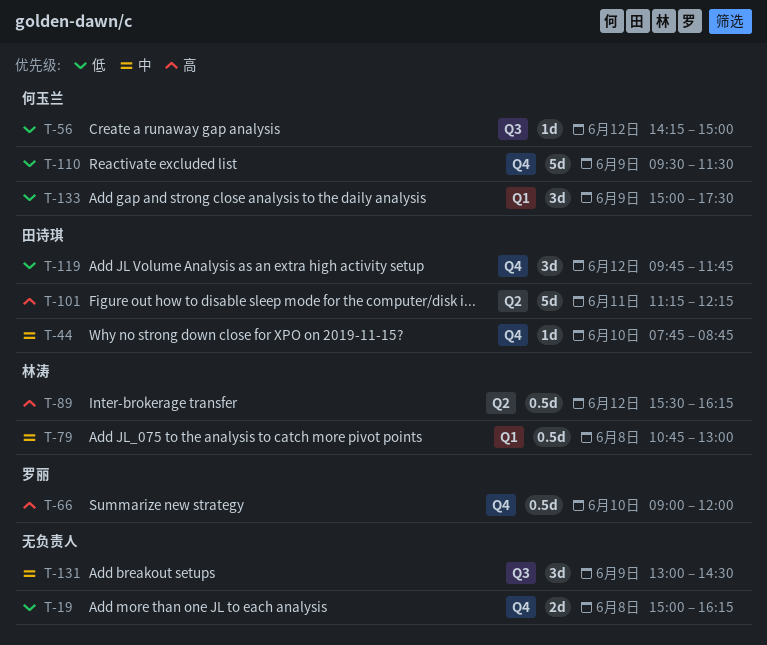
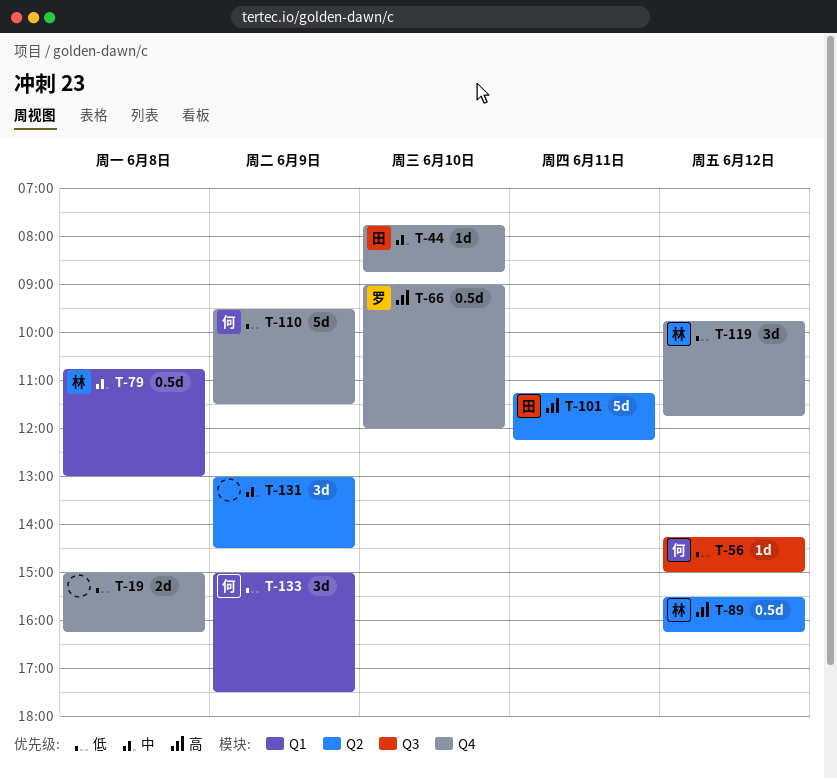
T-119, owner: 田诗琪 -> 林涛
T-131, label: Q3 -> Q2

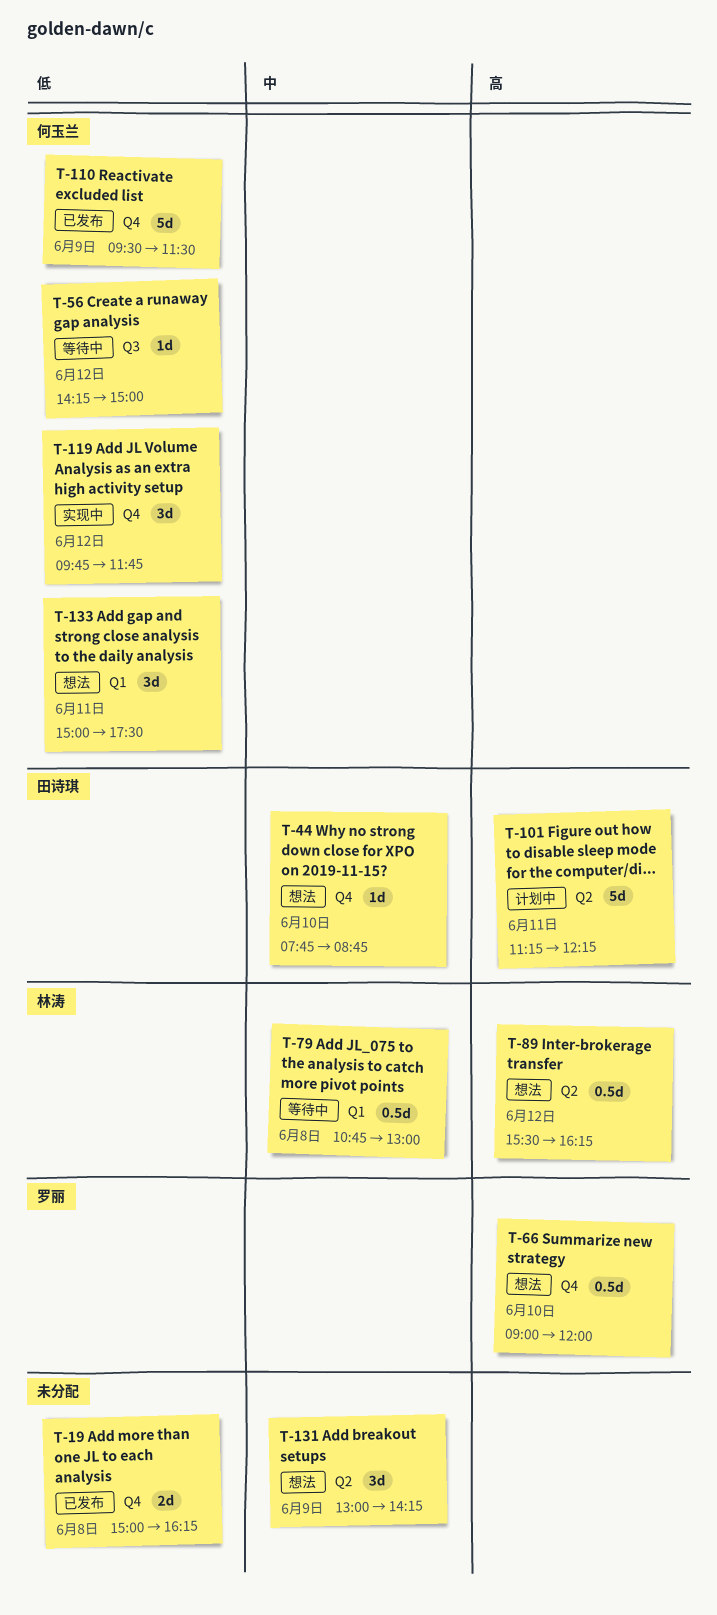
T-119, owner: 林涛 -> 何玉兰
T-131, ends: 14:30 -> 14:15
T-133, day: Jun 9 -> Jun 11

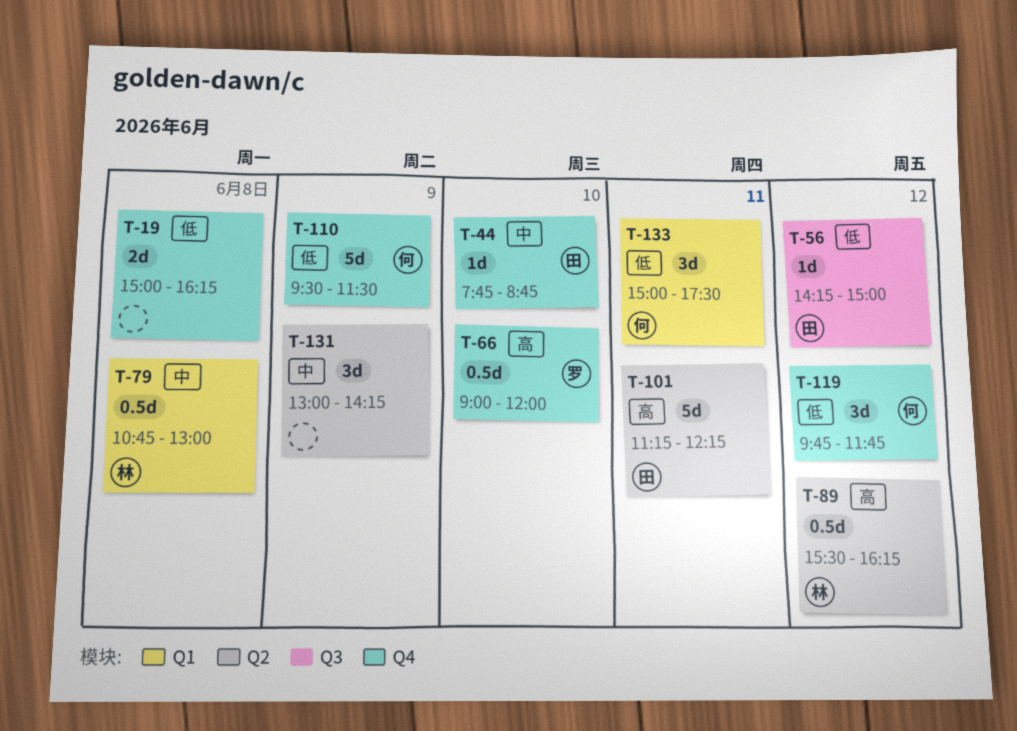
T-56, owner: 何玉兰 -> 田诗琪

